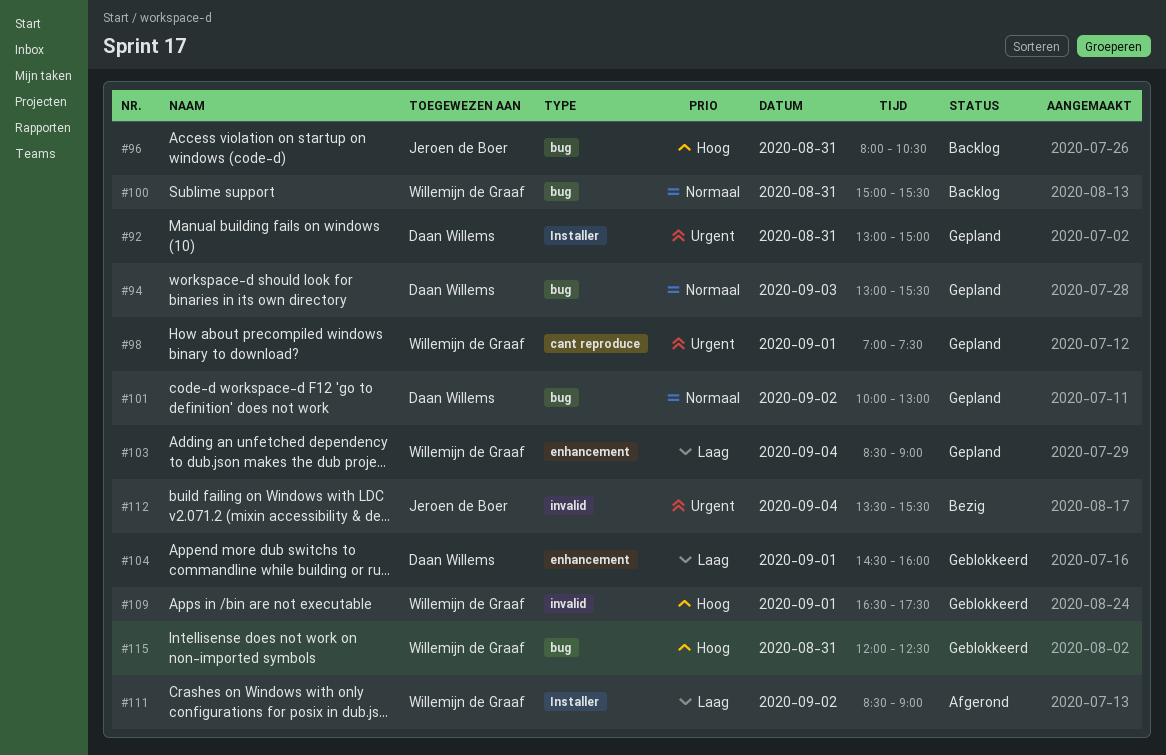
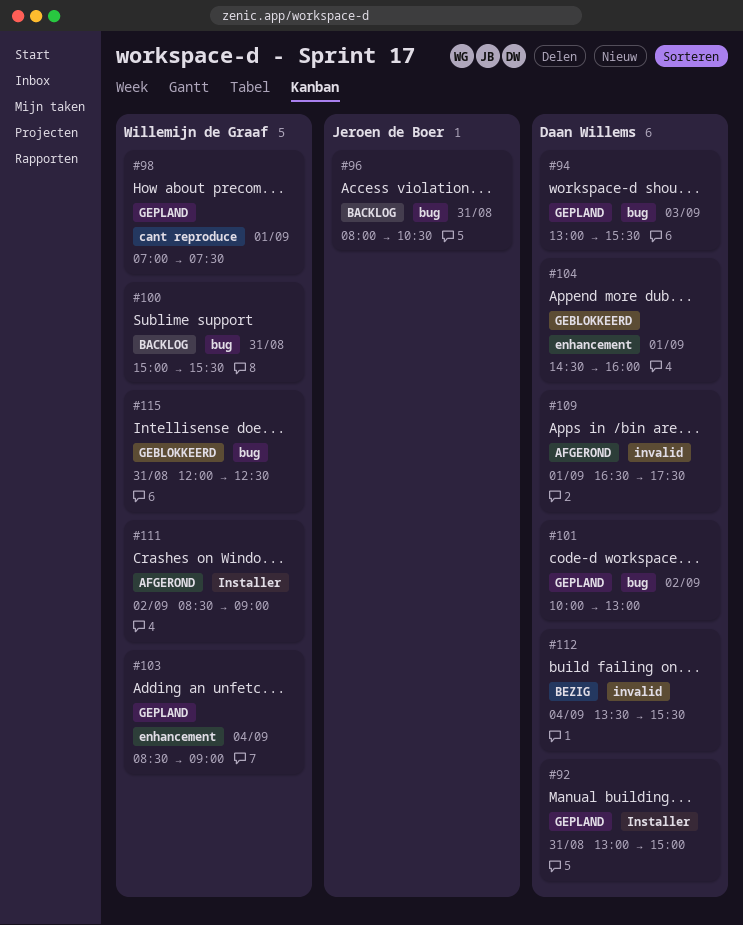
#109, status: Geblokkeerd -> Afgerond
#109, owner: Willemijn de Graaf -> Daan Willems
#112, owner: Jeroen de Boer -> Daan Willems

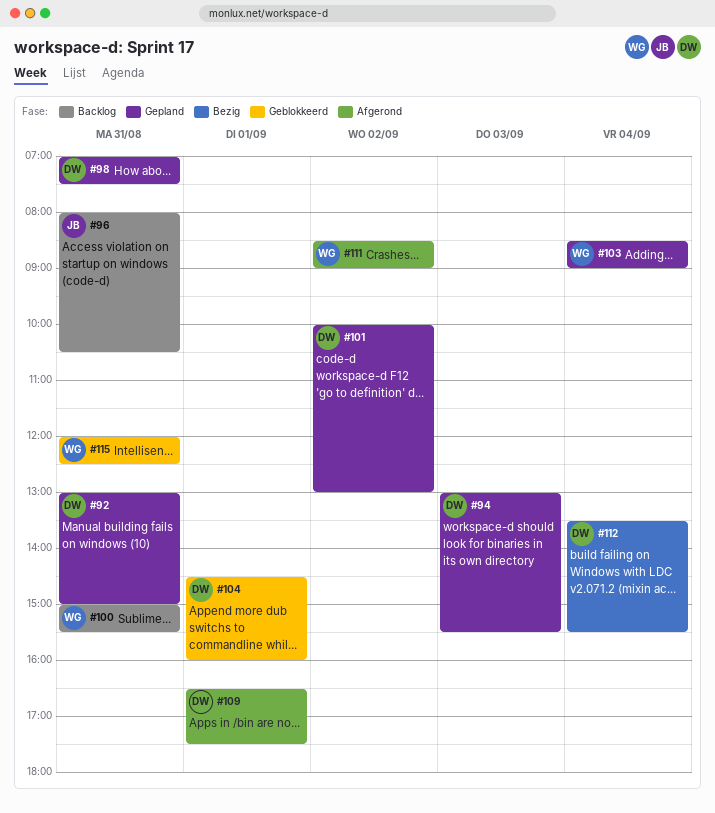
#98, owner: Willemijn de Graaf -> Daan Willems
#98, day: Sep 1 -> Aug 31

